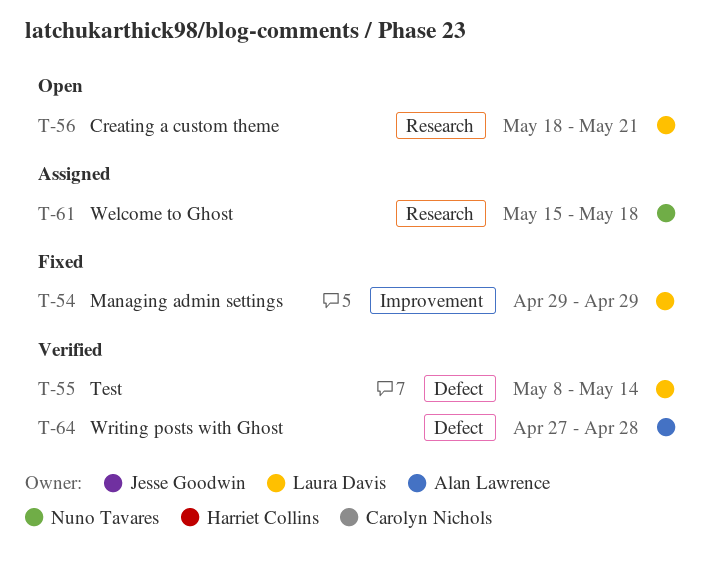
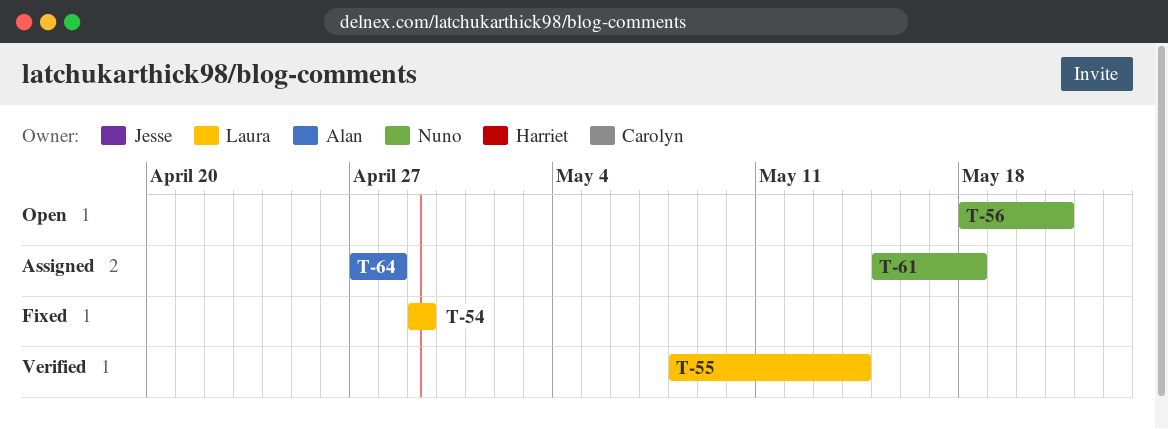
T-56, owner: Laura Davis -> Nuno Tavares
T-64, status: Verified -> Assigned

